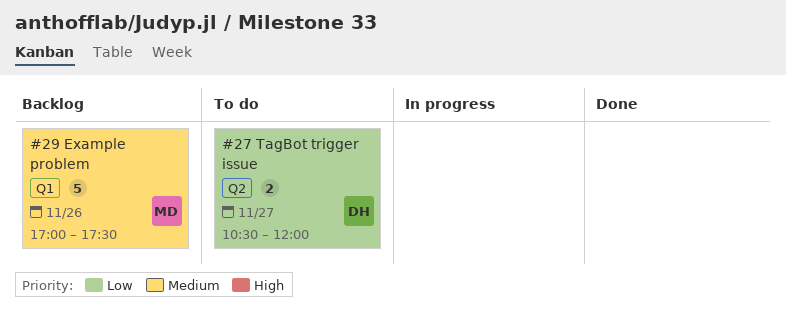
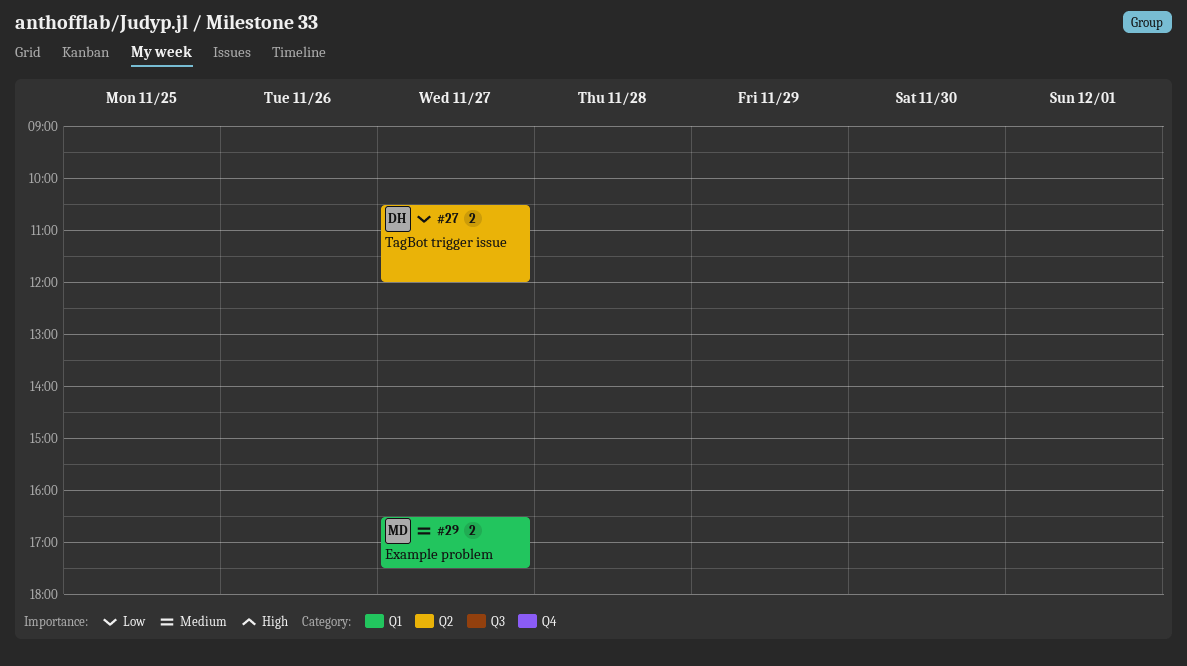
#29, estimate: 5 -> 2
#29, day: Nov 26 -> Nov 27
#29, begins: 17:00 -> 16:30

